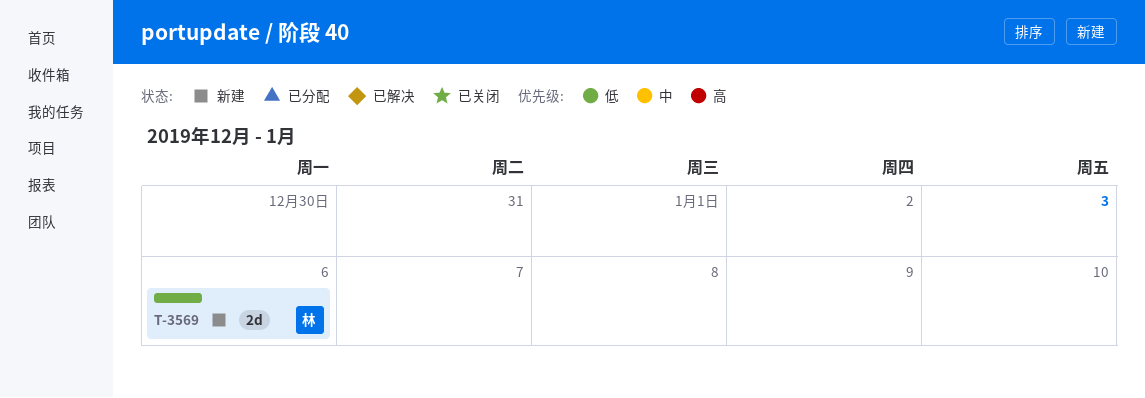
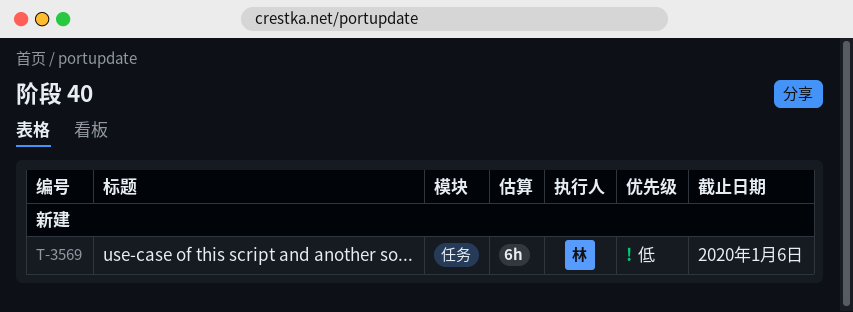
T-3569, estimate: 2d -> 6h

